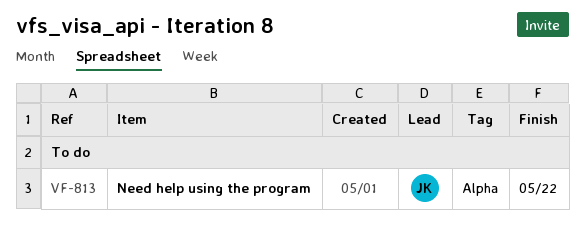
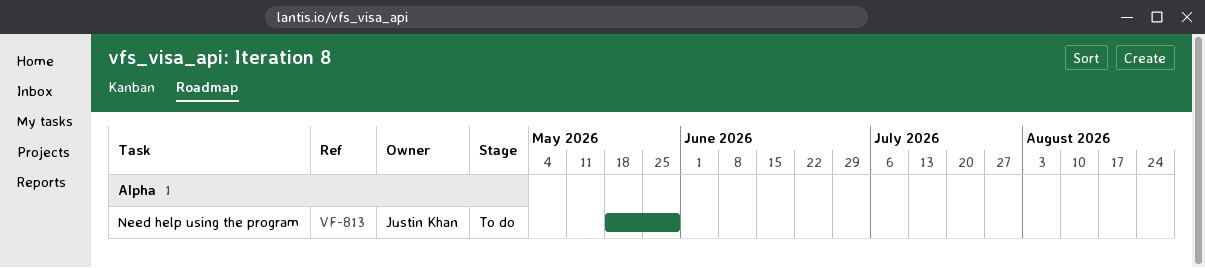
VF-813, due: May 22 -> May 29

